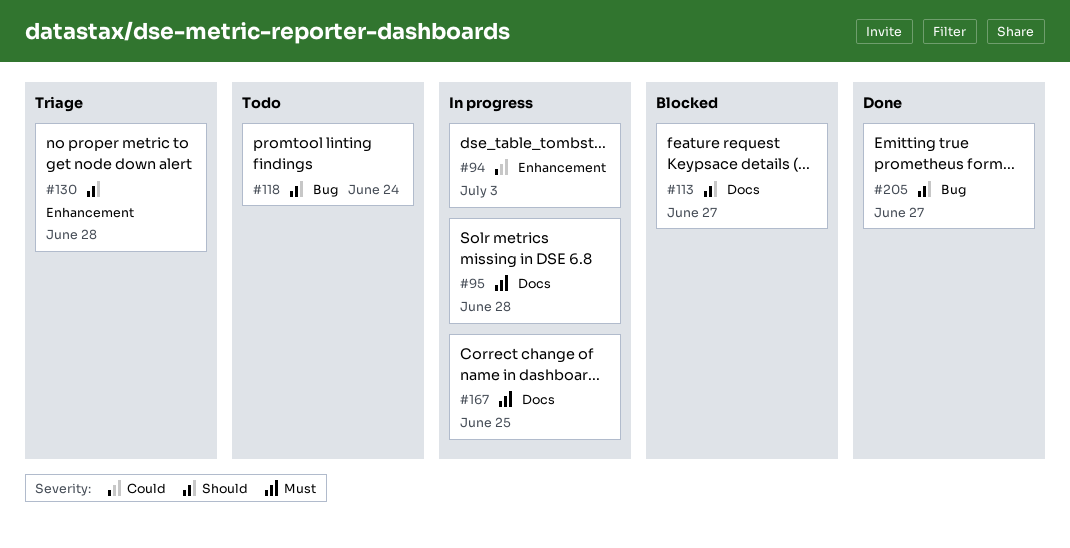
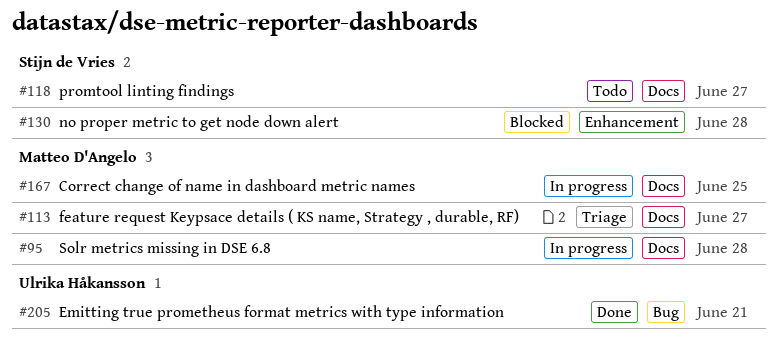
#94: present -> none
#113, status: Blocked -> Triage
#118, label: Bug -> Docs
#118, due: Jun 24 -> Jun 27
#130, status: Triage -> Blocked
#205, due: Jun 27 -> Jun 21

